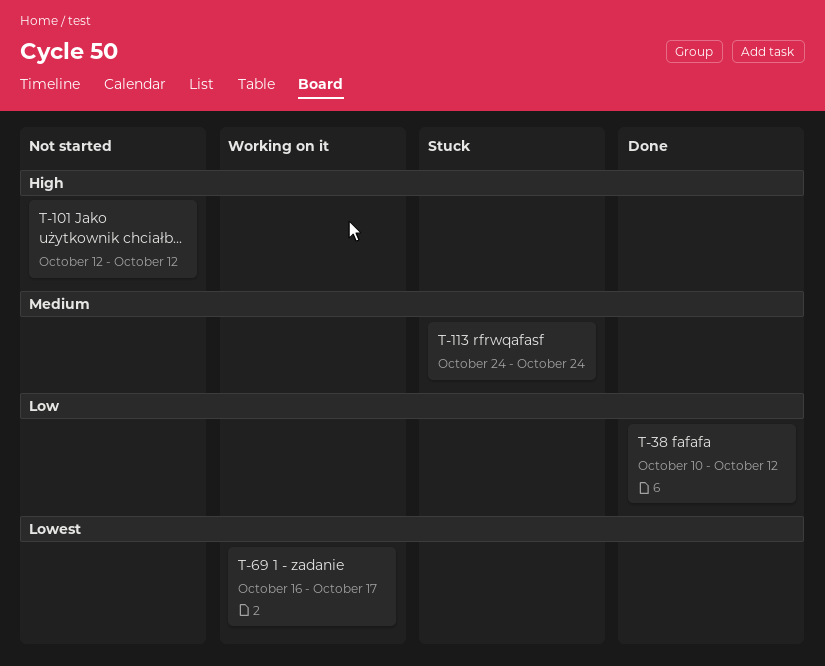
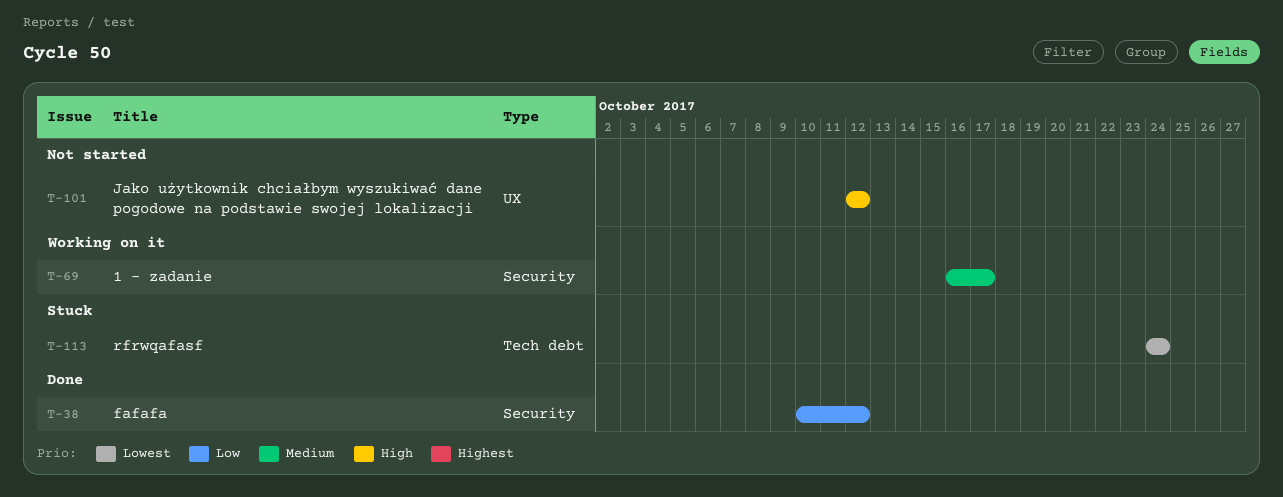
T-69, priority: Lowest -> Medium
T-113, priority: Medium -> Lowest

